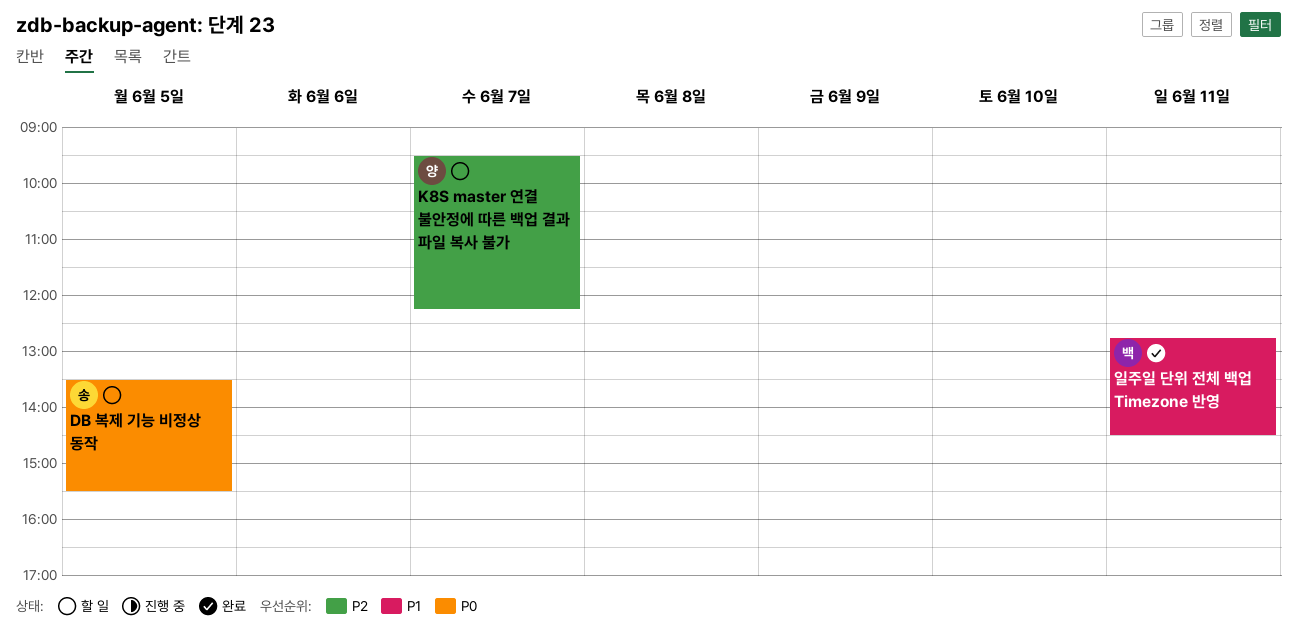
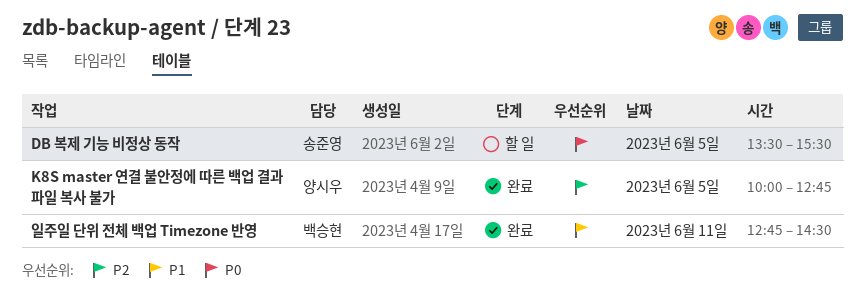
K8S master 연결 불안정에 따른 백업 결과 파일 복사 불가, status: 할 일 -> 완료
K8S master 연결 불안정에 따른 백업 결과 파일 복사 불가, day: Jun 7 -> Jun 5
K8S master 연결 불안정에 따른 백업 결과 파일 복사 불가, begins: 09:30 -> 10:00
K8S master 연결 불안정에 따른 백업 결과 파일 복사 불가, ends: 12:15 -> 12:45

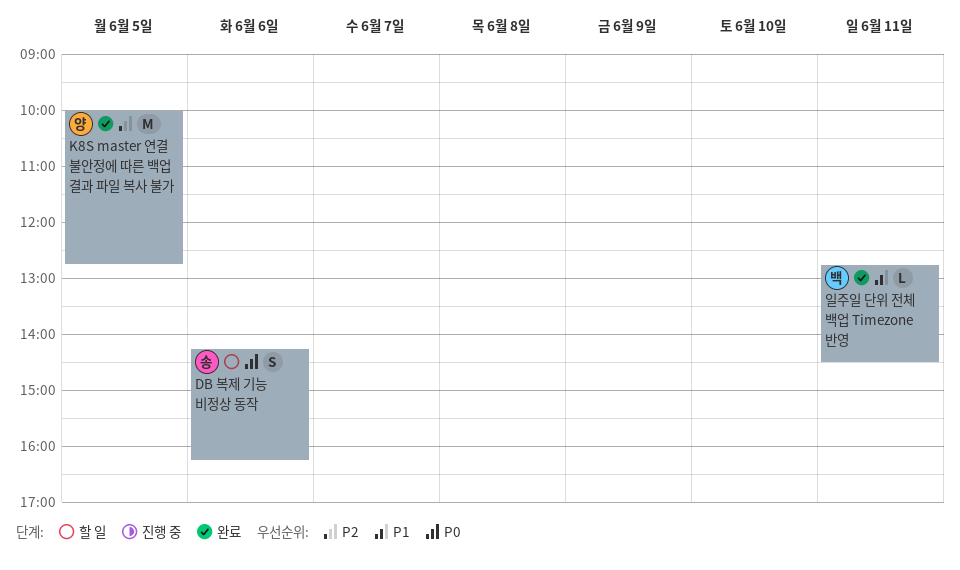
DB 복제 기능 비정상 동작, day: Jun 5 -> Jun 6
DB 복제 기능 비정상 동작, begins: 13:30 -> 14:15
DB 복제 기능 비정상 동작, ends: 15:30 -> 16:15

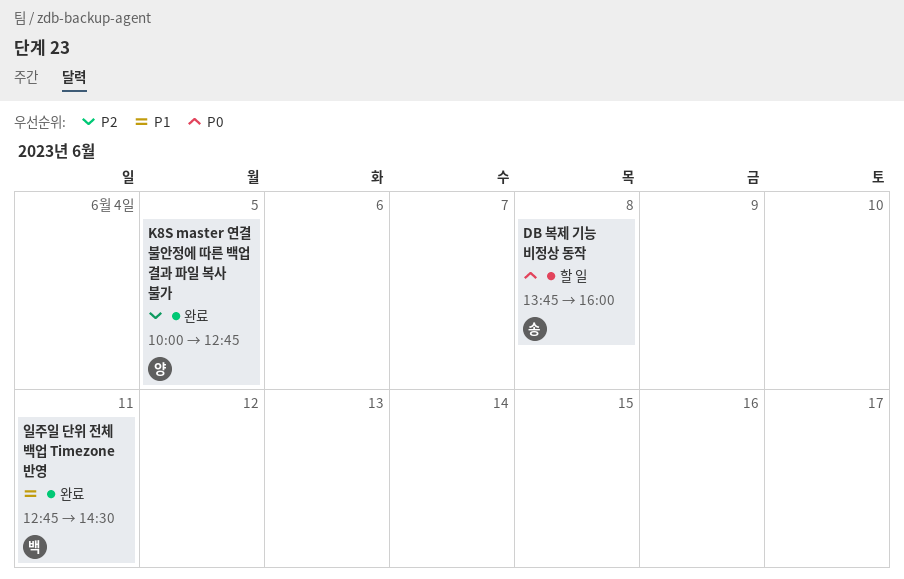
DB 복제 기능 비정상 동작, day: Jun 6 -> Jun 8
DB 복제 기능 비정상 동작, begins: 14:15 -> 13:45
DB 복제 기능 비정상 동작, ends: 16:15 -> 16:00

